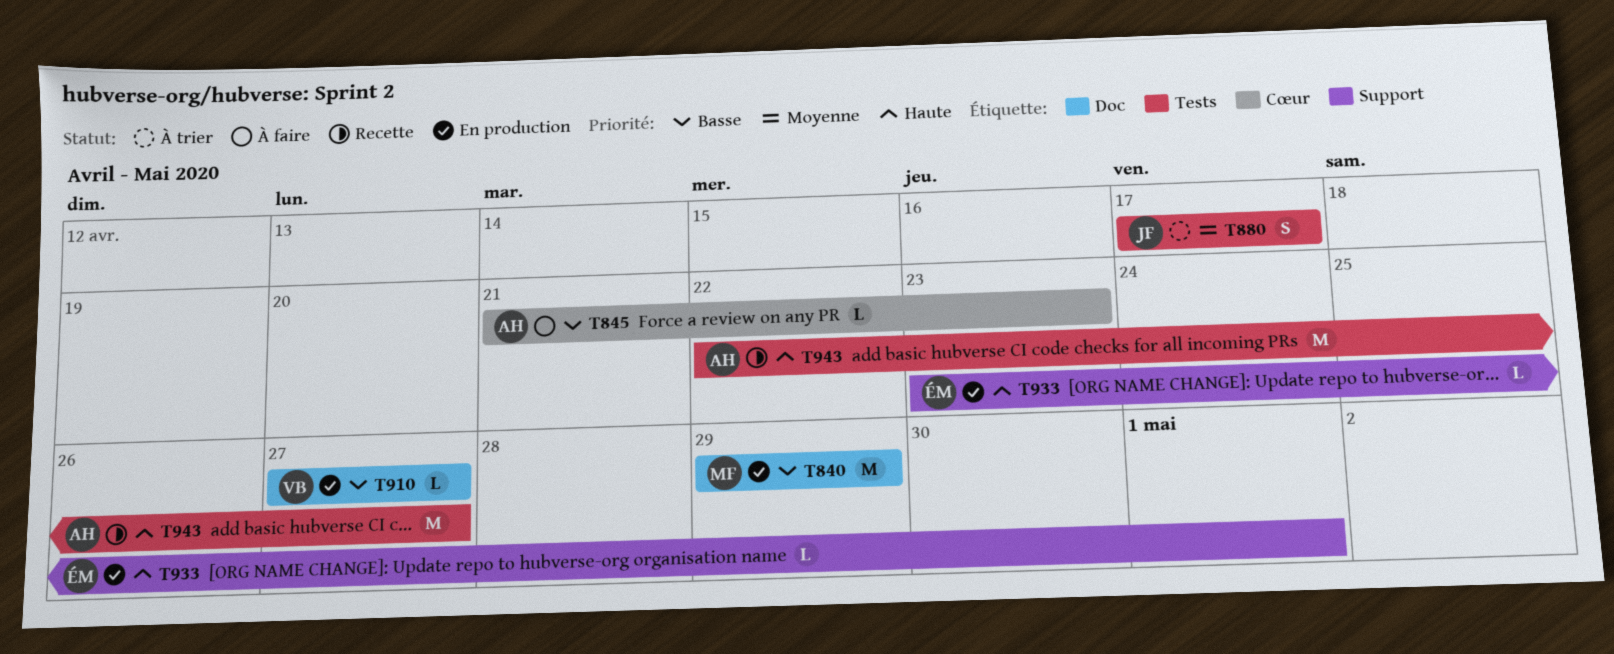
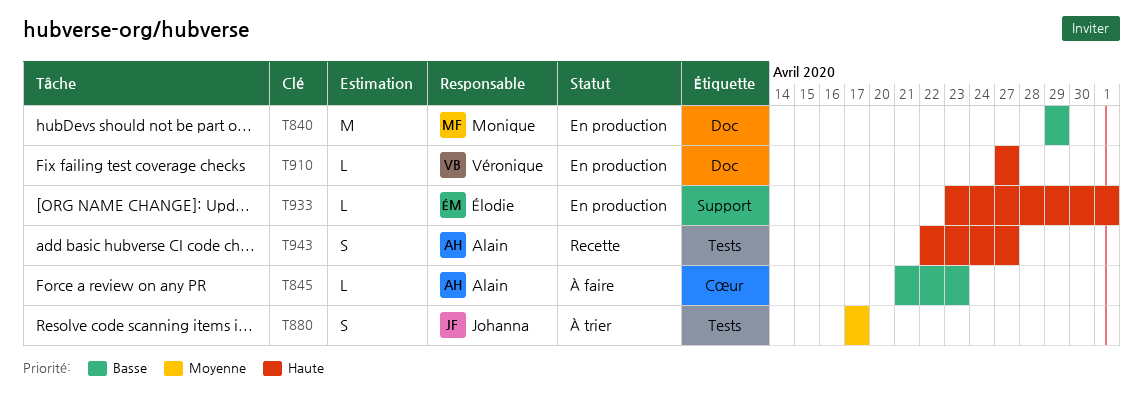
T910, priority: Basse -> Haute
T943, estimate: M -> S

